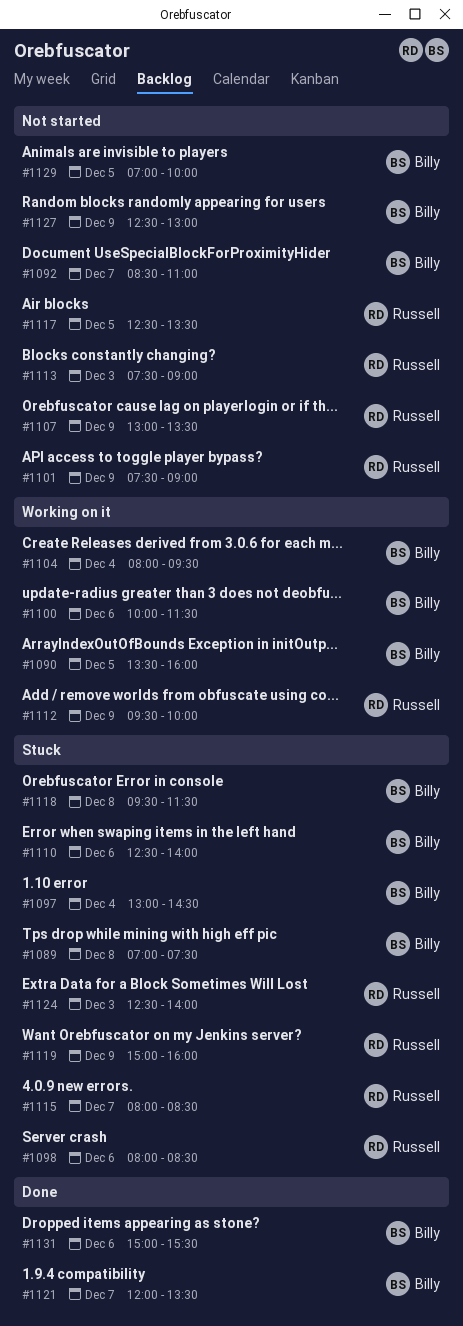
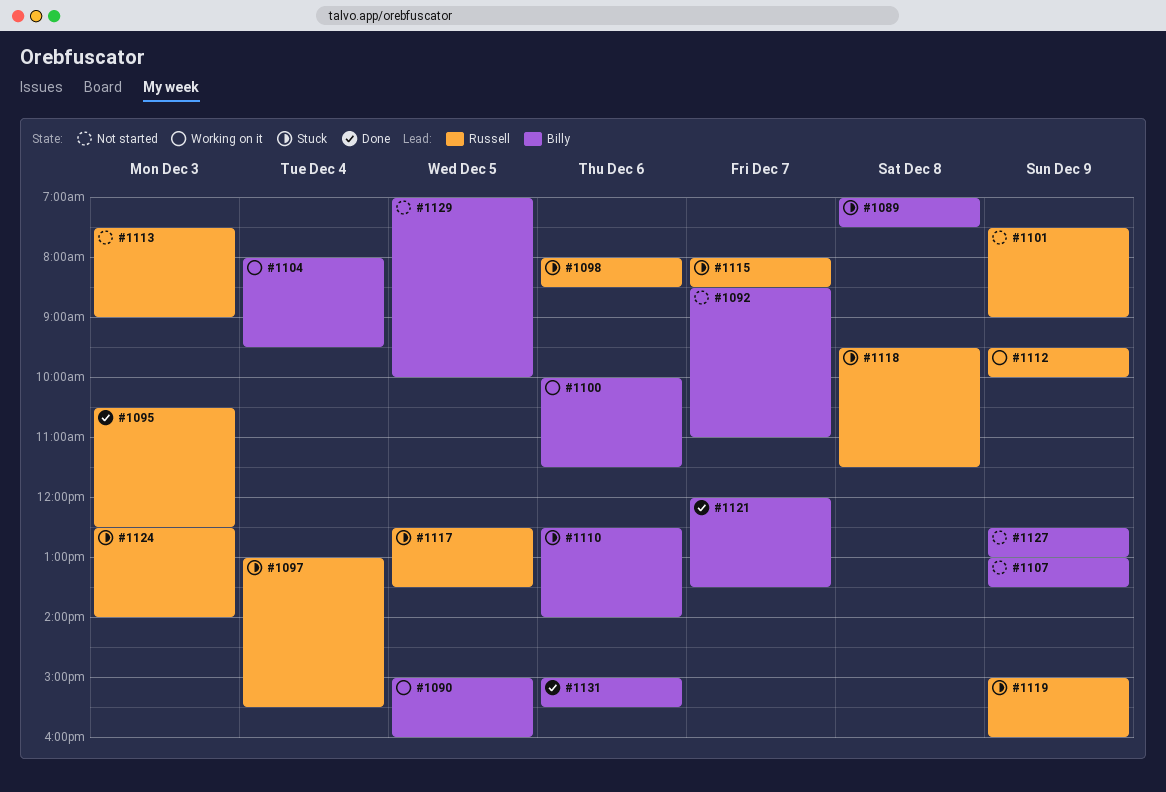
#1090, begins: 13:30 -> 15:00
#1095: none -> present
#1097, owner: Billy -> Russell
#1097, ends: 14:30 -> 15:30
#1107, owner: Russell -> Billy
#1117, status: Not started -> Stuck
#1118, owner: Billy -> Russell

